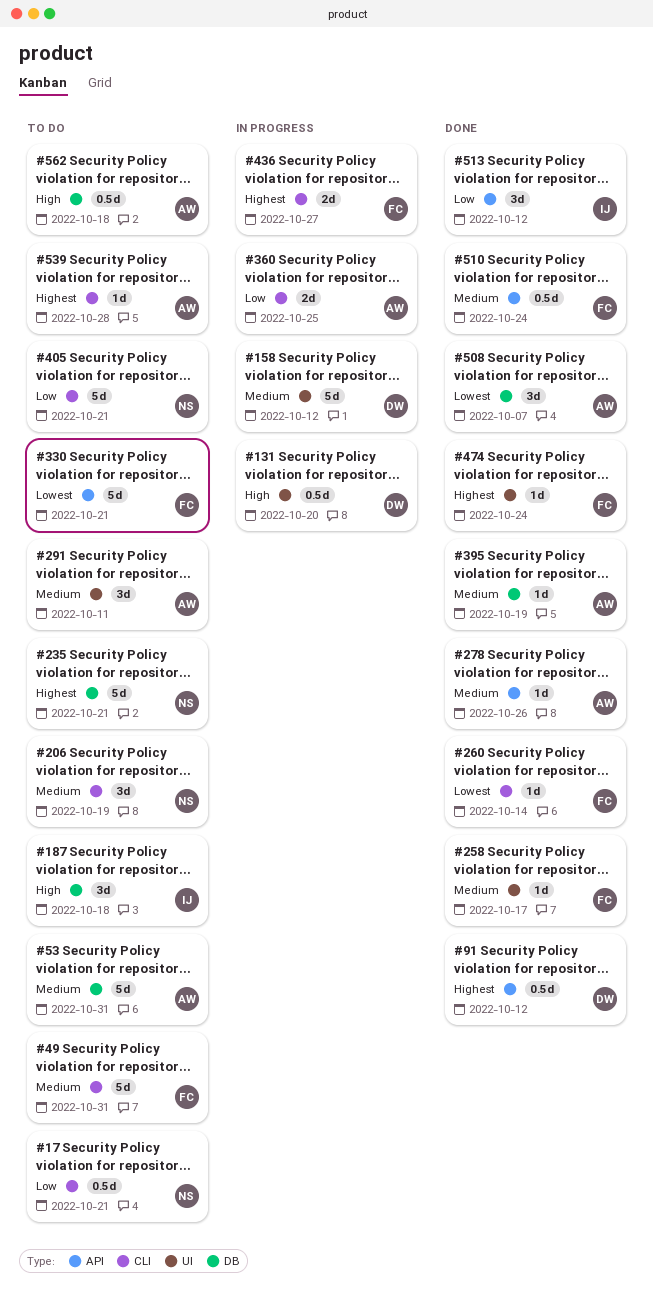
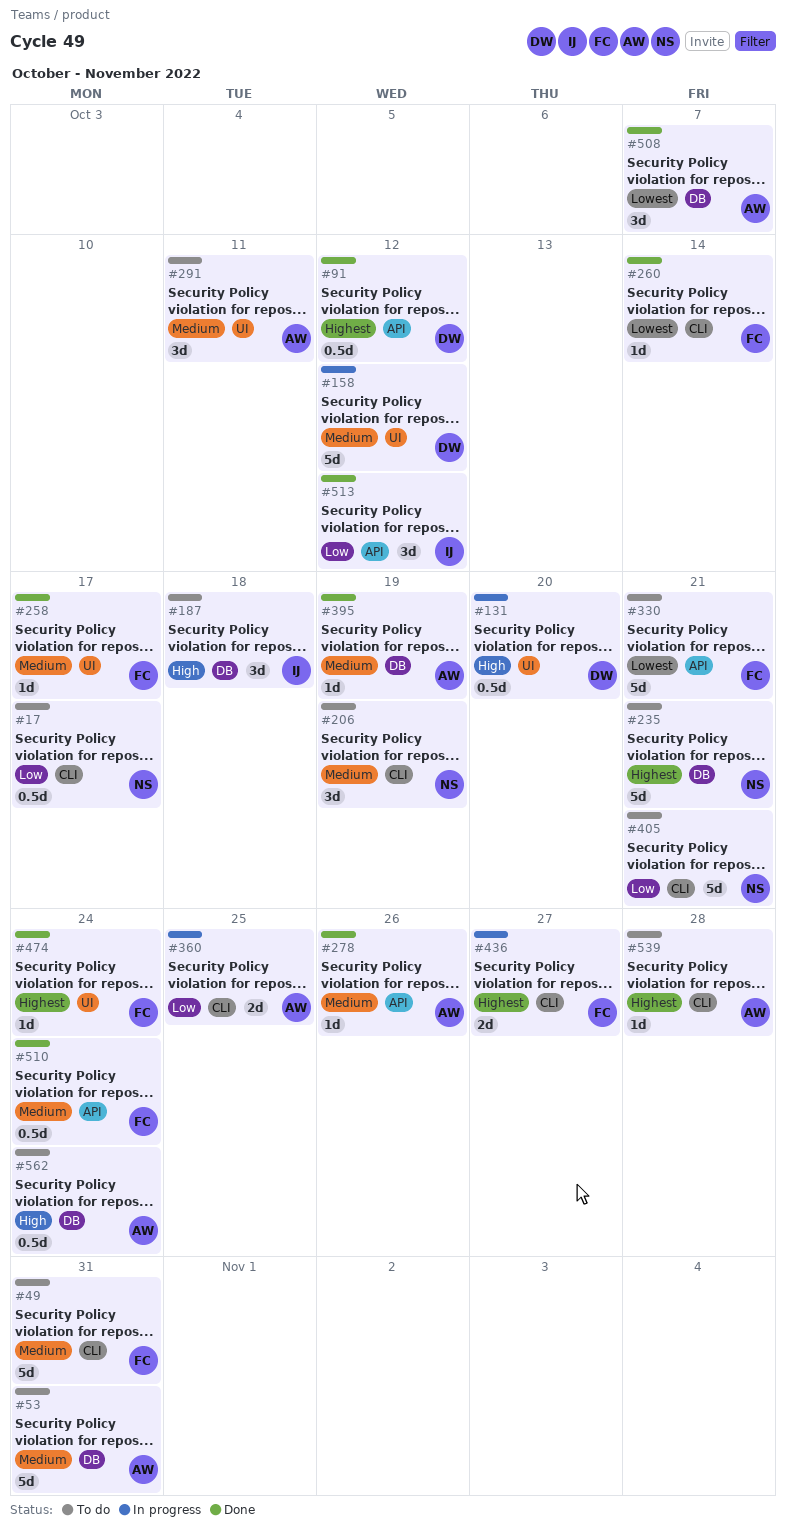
#17, due: Oct 21 -> Oct 17
#562, due: Oct 18 -> Oct 24

